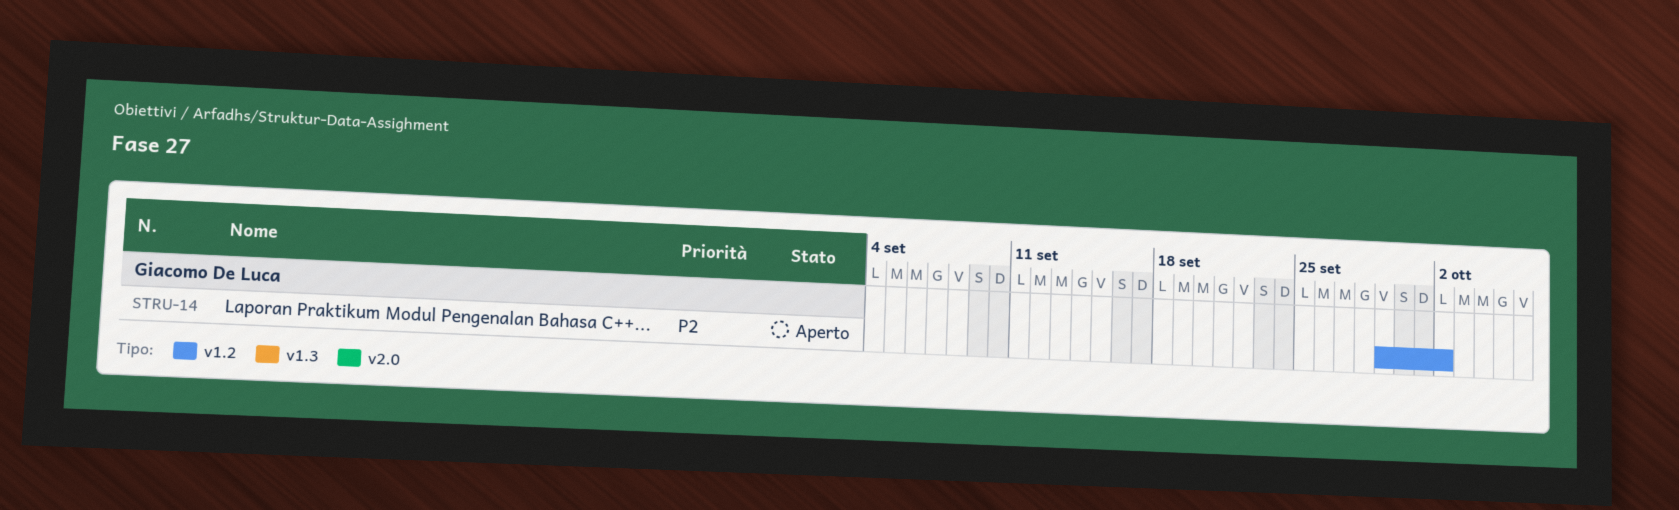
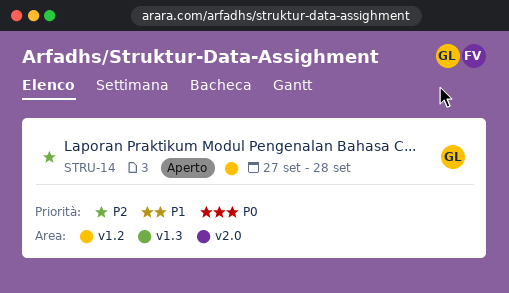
STRU-14, start: Sep 29 -> Sep 27
STRU-14, due: Oct 2 -> Sep 28

